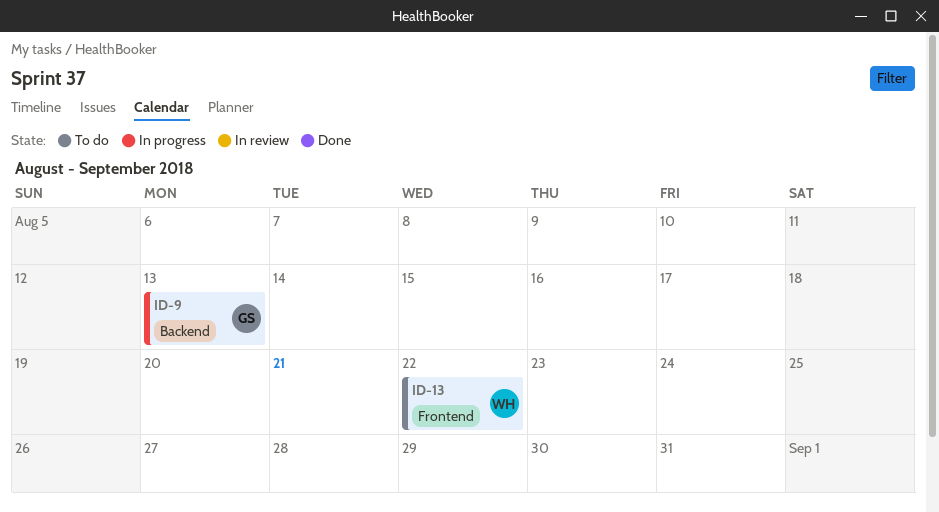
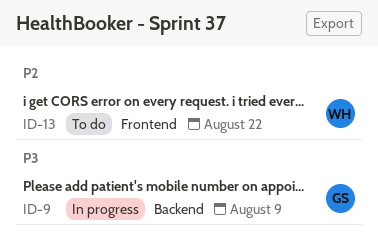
ID-9, due: Aug 13 -> Aug 9

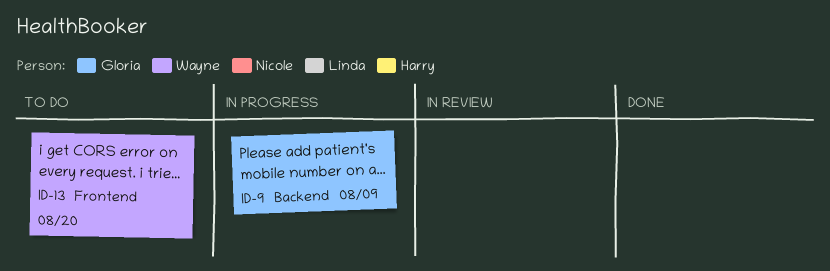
ID-13, due: Aug 22 -> Aug 20

